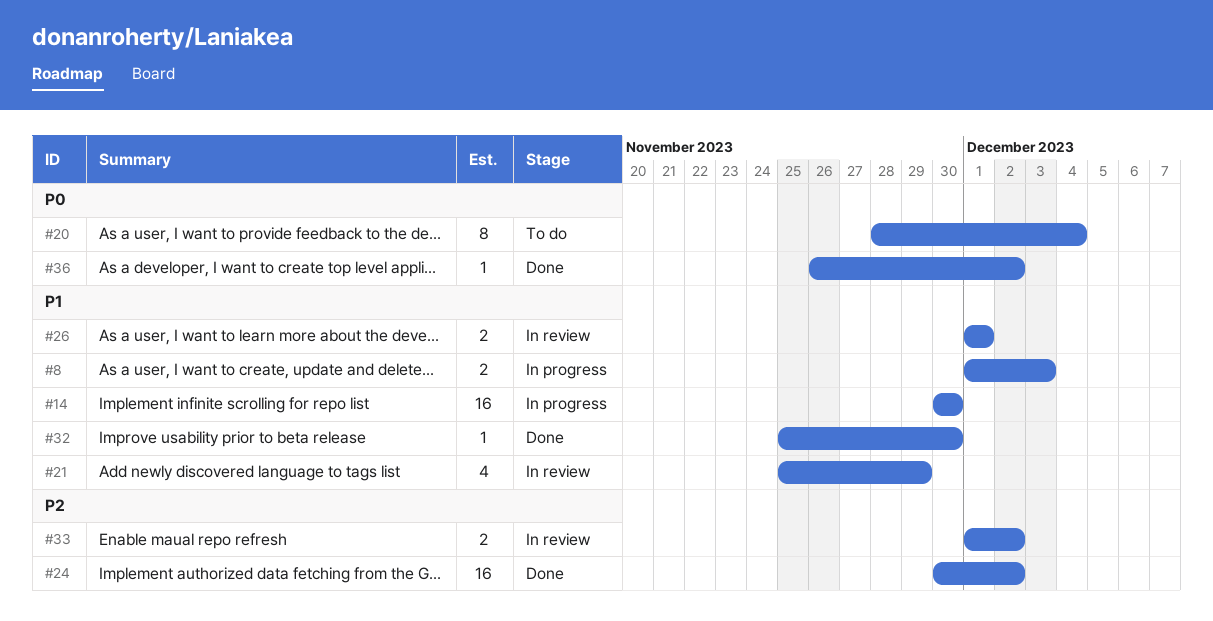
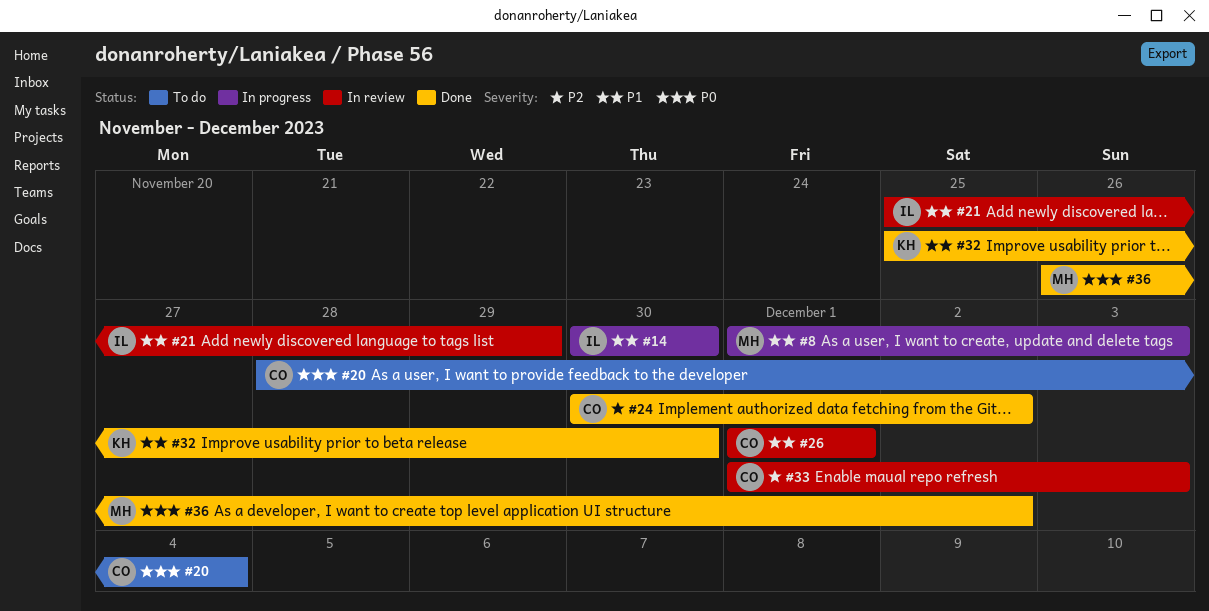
#33, due: Dec 2 -> Dec 3

